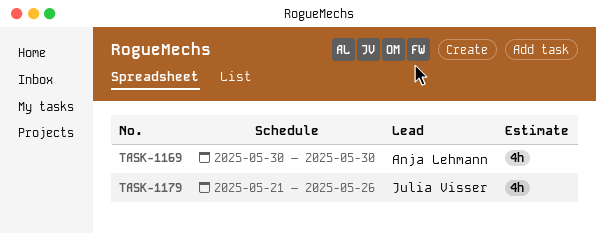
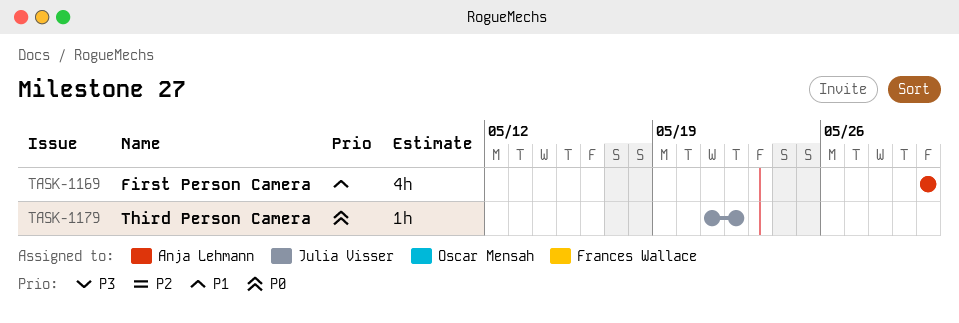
TASK-1179, estimate: 4h -> 1h
TASK-1179, due: May 26 -> May 22

